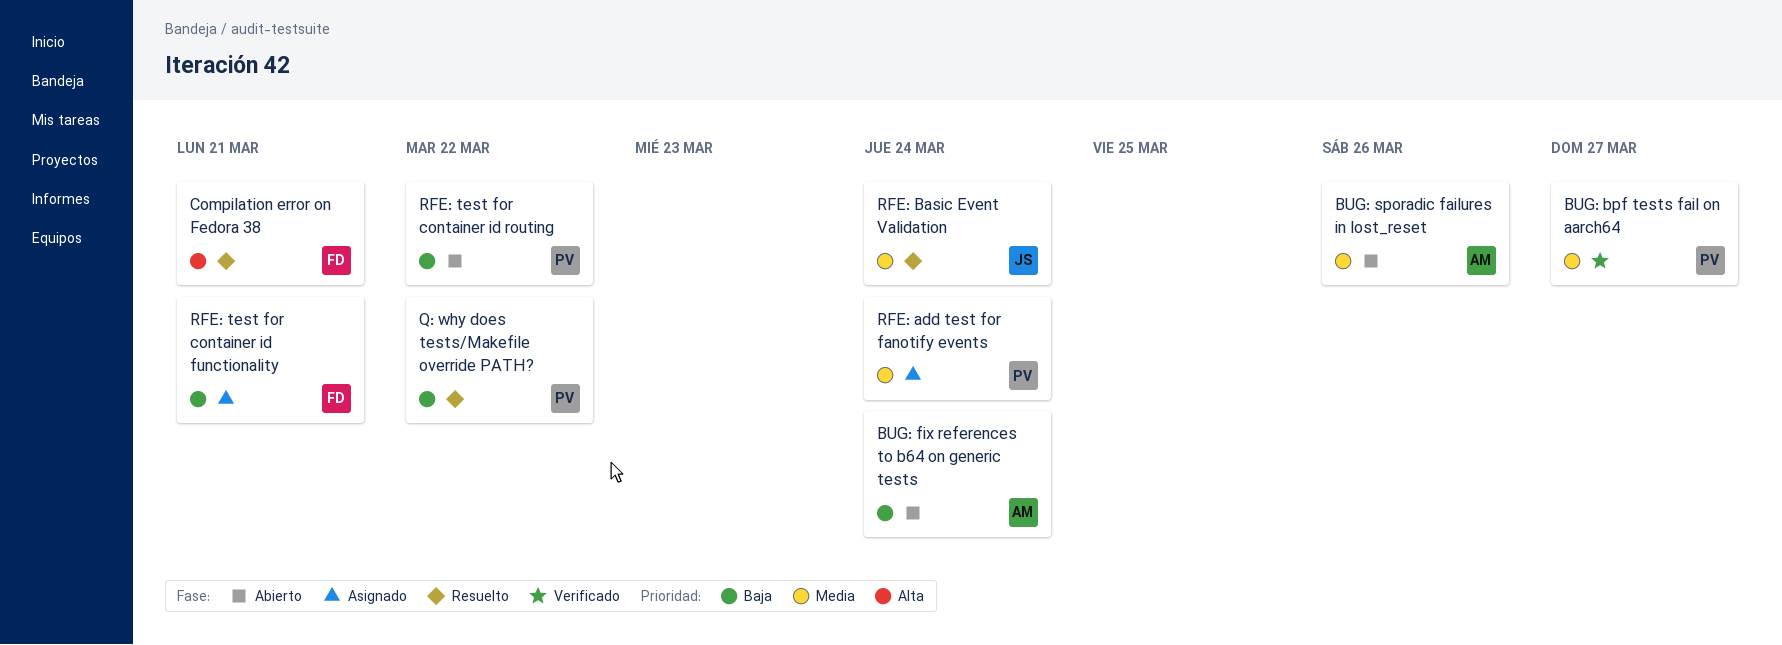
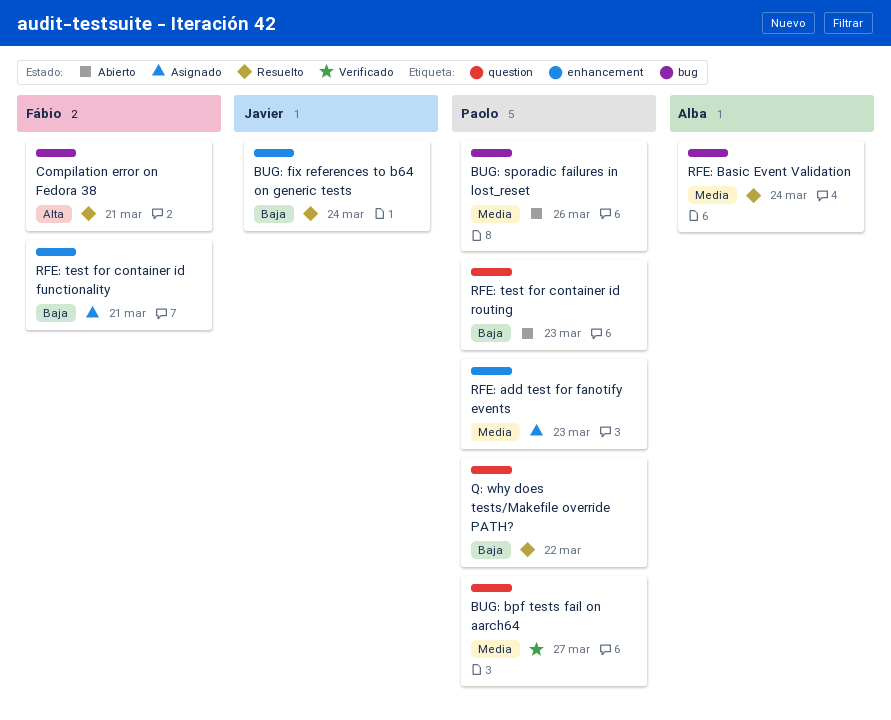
BUG: fix references to b64 on generic tests, status: Abierto -> Resuelto
BUG: fix references to b64 on generic tests, owner: Alba -> Javier
BUG: sporadic failures in lost_reset, owner: Alba -> Paolo
RFE: add test for fanotify events, due: Mar 24 -> Mar 23
RFE: Basic Event Validation, owner: Javier -> Alba
RFE: test for container id routing, due: Mar 22 -> Mar 23

